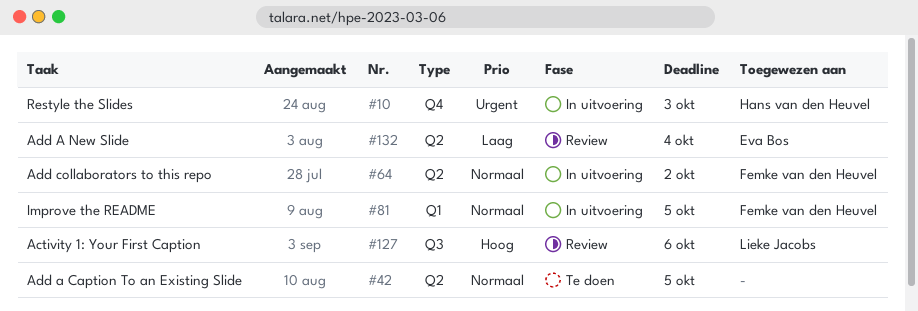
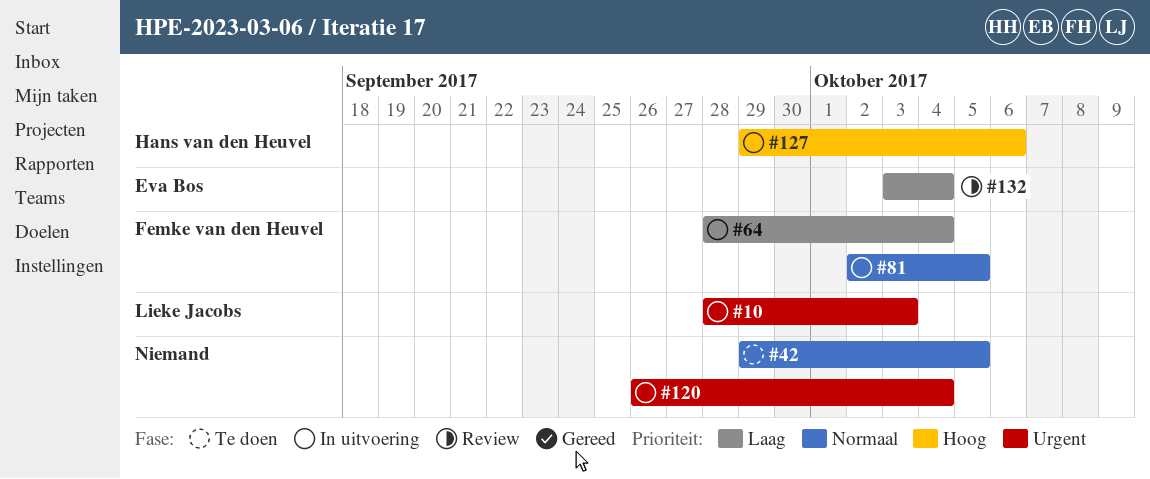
#10, owner: Hans van den Heuvel -> Lieke Jacobs
#64, priority: Normaal -> Laag
#64, due: Oct 2 -> Oct 4
#120: none -> present
#127, status: Review -> In uitvoering
#127, owner: Lieke Jacobs -> Hans van den Heuvel

